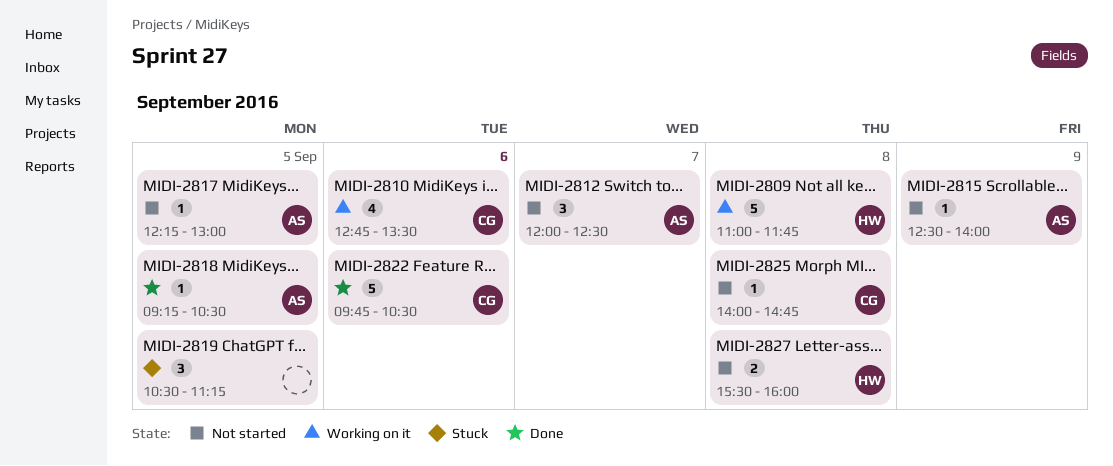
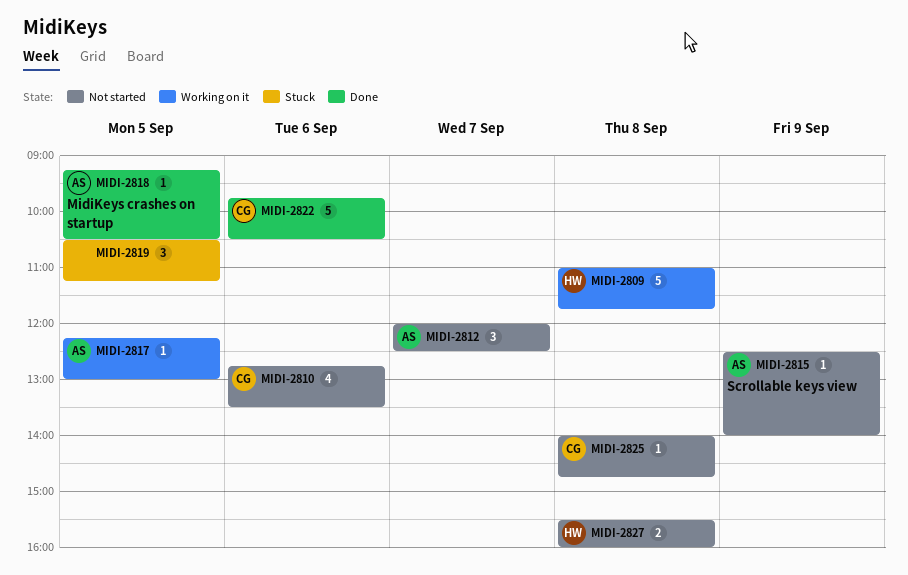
MIDI-2810, status: Working on it -> Not started
MIDI-2817, status: Not started -> Working on it

